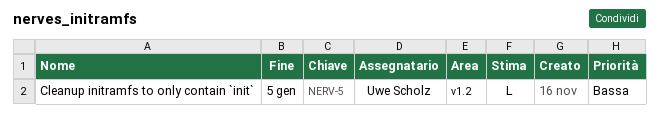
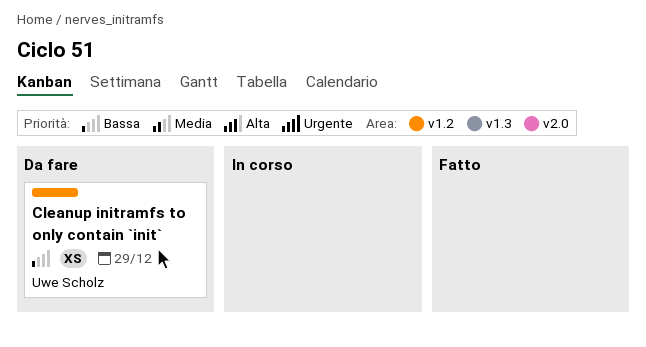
Cleanup initramfs to only contain `init`, estimate: L -> XS
Cleanup initramfs to only contain `init`, due: Jan 5 -> Dec 29

